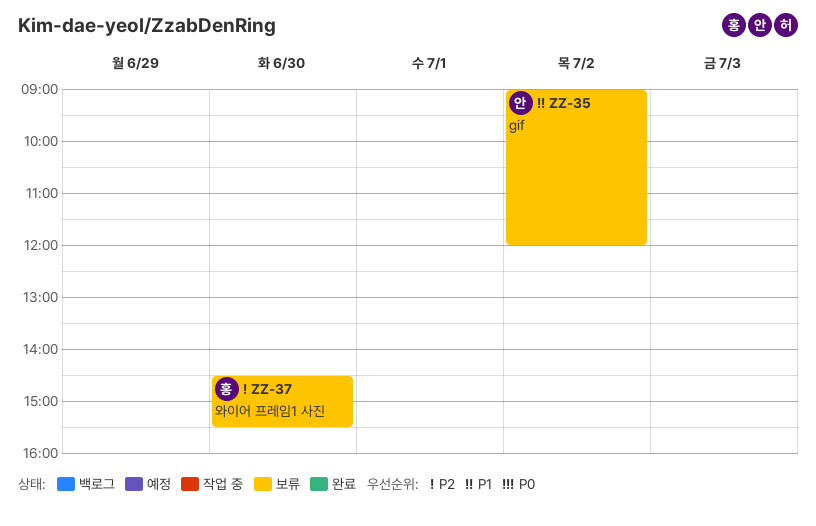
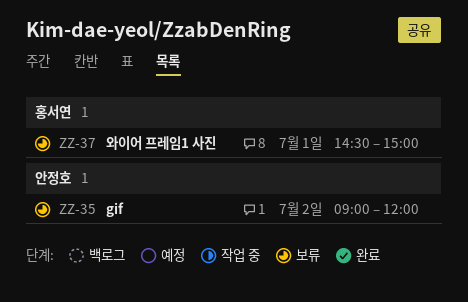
ZZ-37, day: Jun 30 -> Jul 1
ZZ-37, ends: 15:30 -> 15:00

